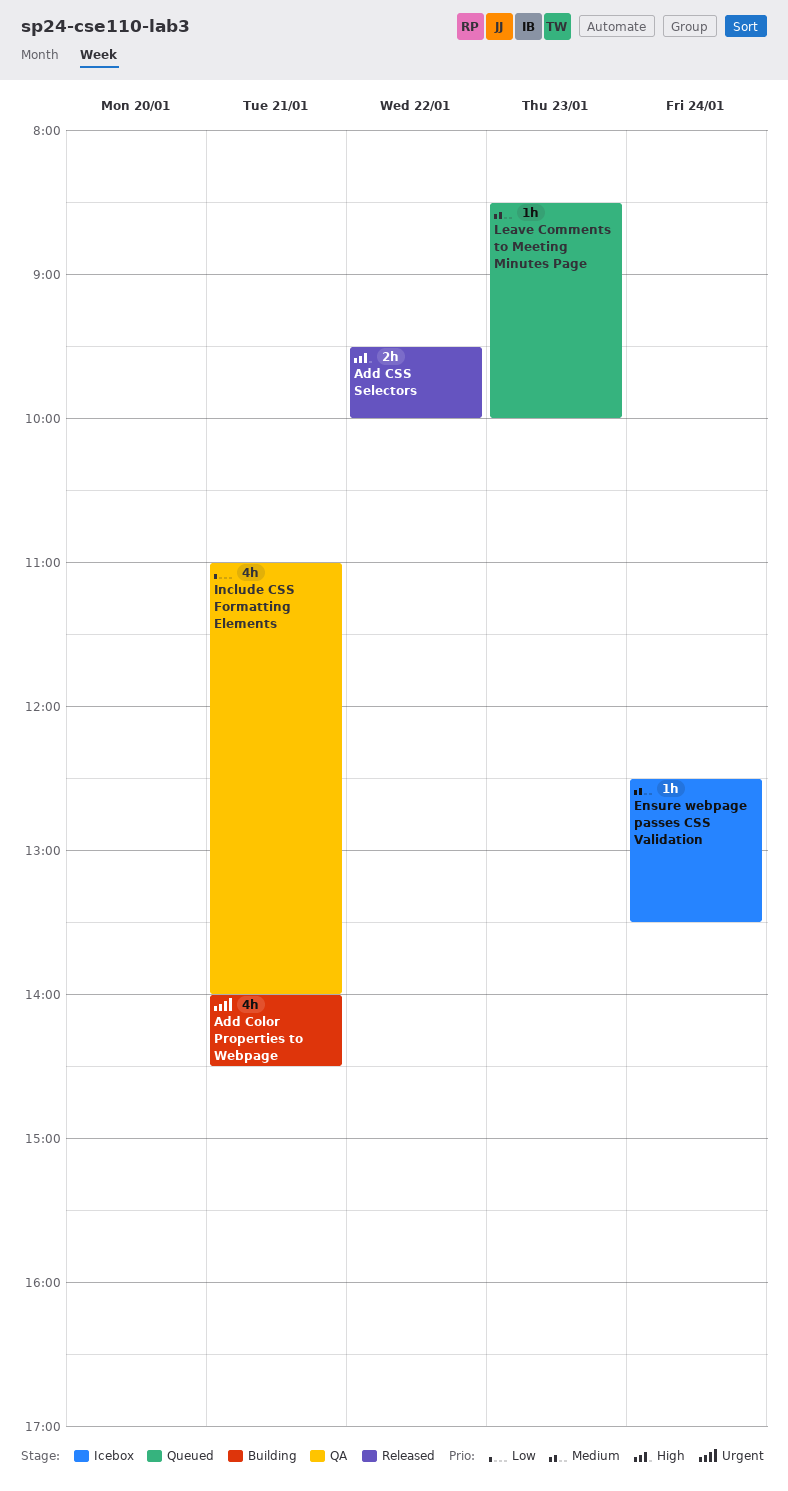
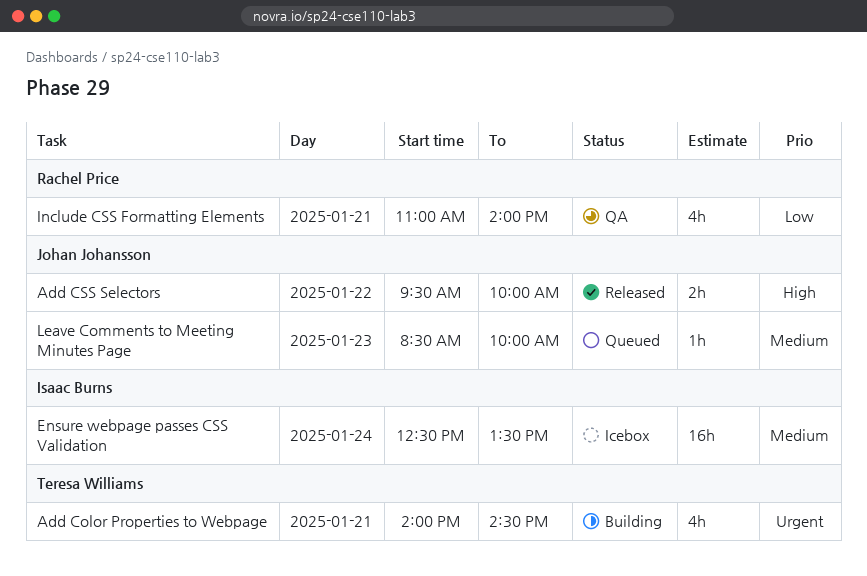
Ensure webpage passes CSS Validation, estimate: 1h -> 16h

